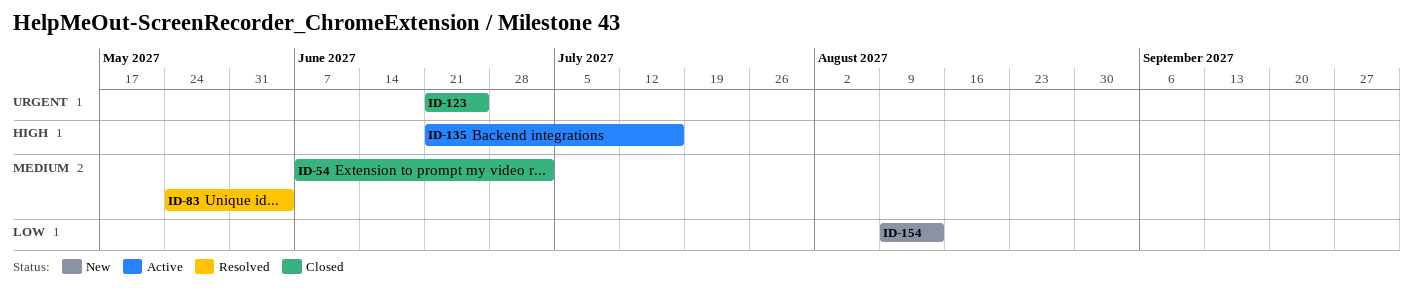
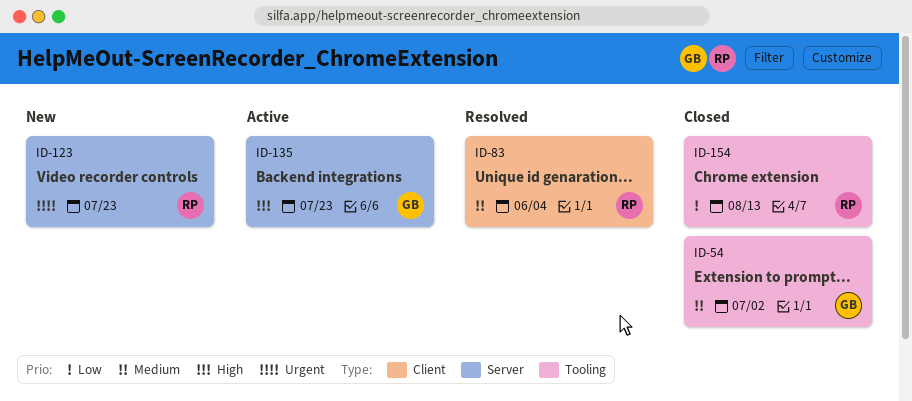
ID-123, status: Closed -> New
ID-123, due: Jun 25 -> Jul 23
ID-135, due: Jul 16 -> Jul 23
ID-154, status: New -> Closed

